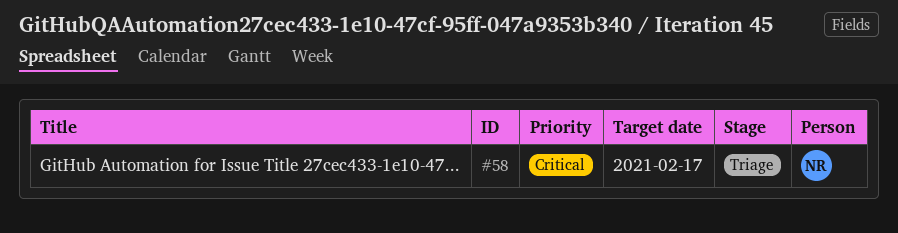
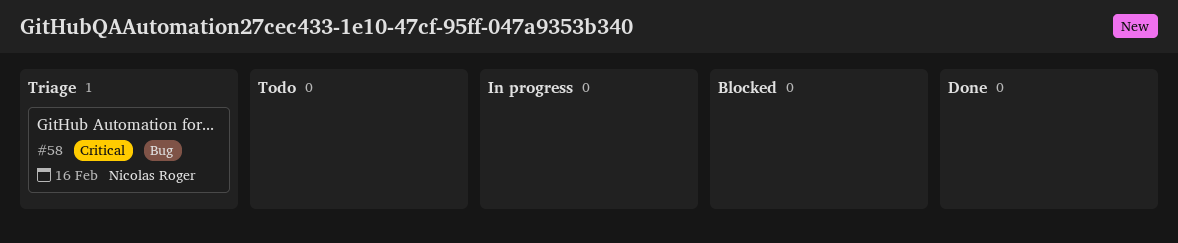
#58, due: Feb 17 -> Feb 16

